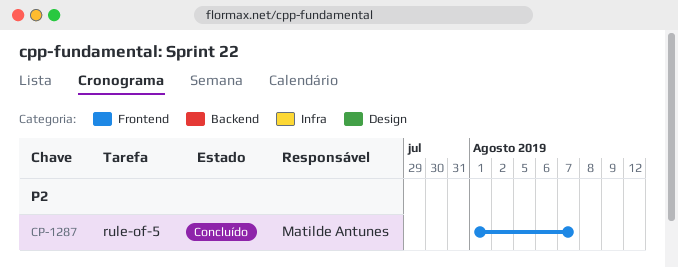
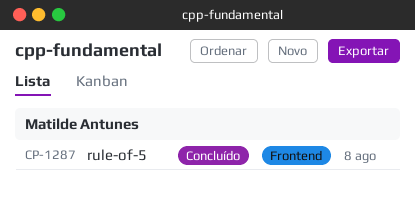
CP-1287, due: Aug 7 -> Aug 8

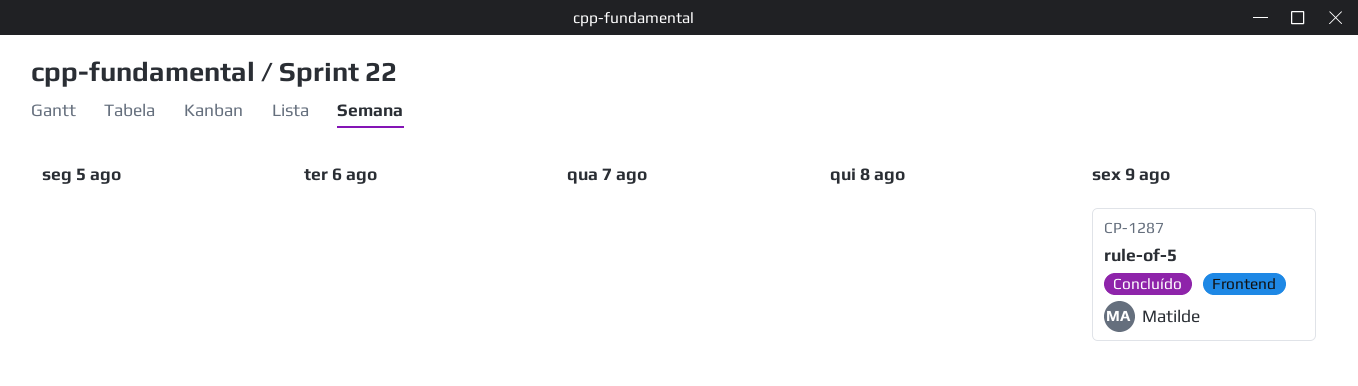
CP-1287, due: Aug 8 -> Aug 9

